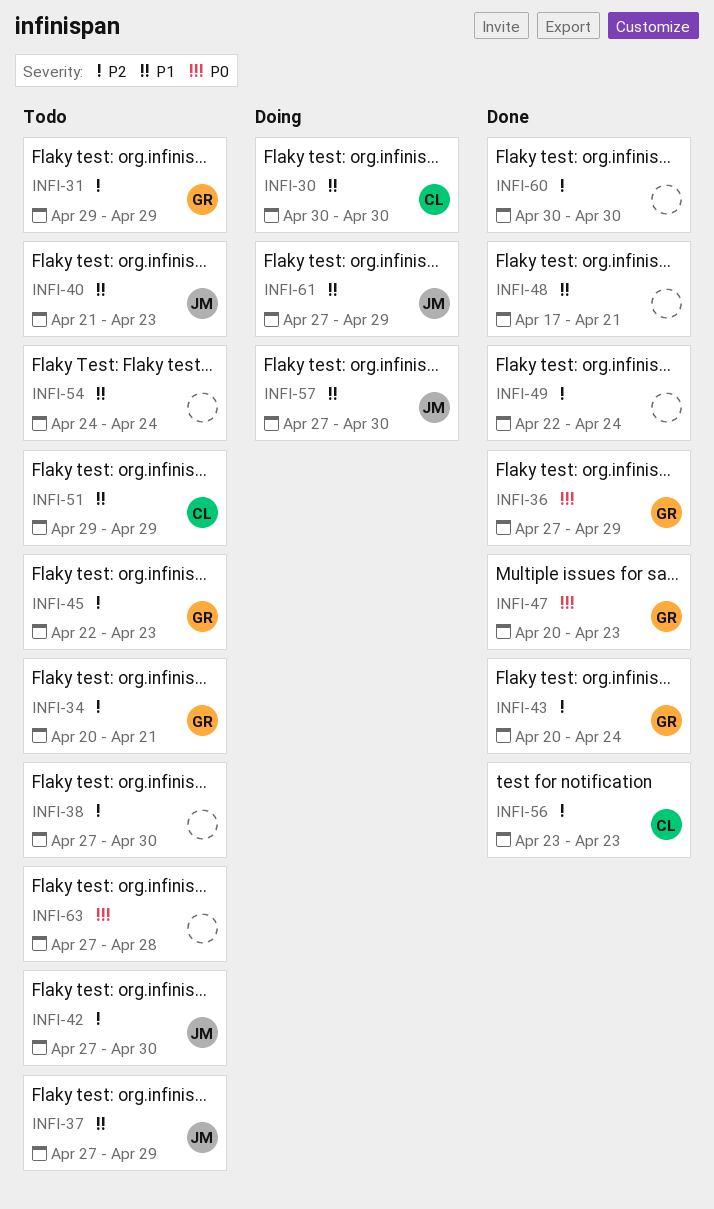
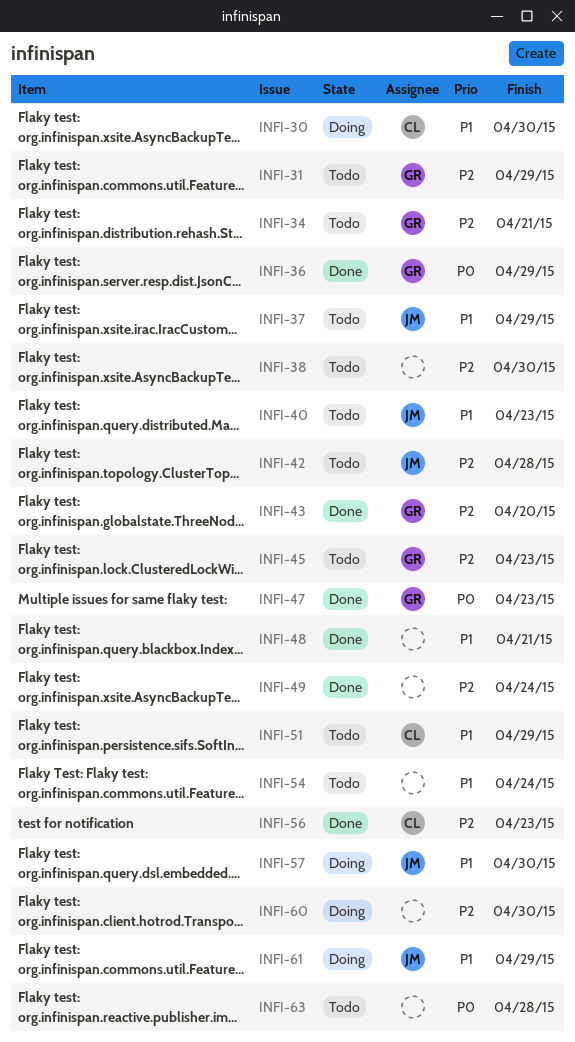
INFI-42, due: Apr 30 -> Apr 28
INFI-43, due: Apr 24 -> Apr 20
INFI-60, status: Done -> Doing

